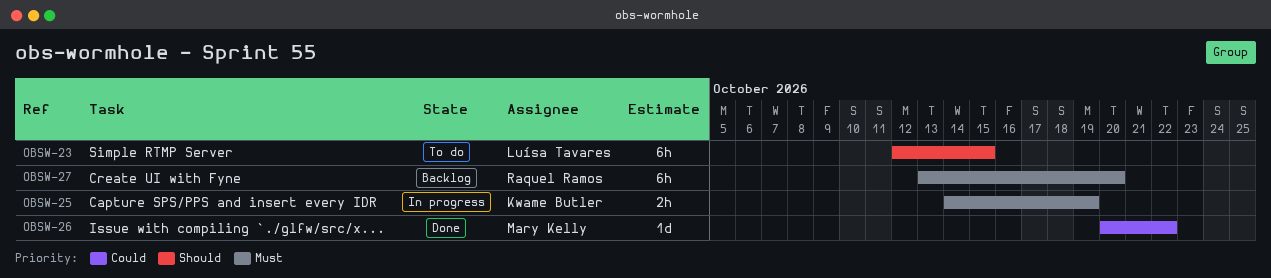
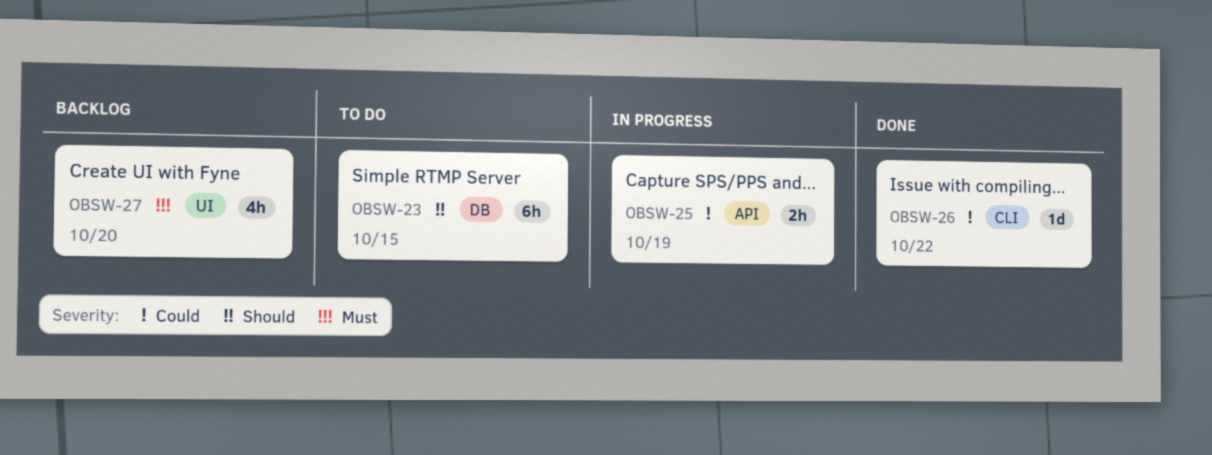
OBSW-25, priority: Must -> Could
OBSW-27, estimate: 6h -> 4h

